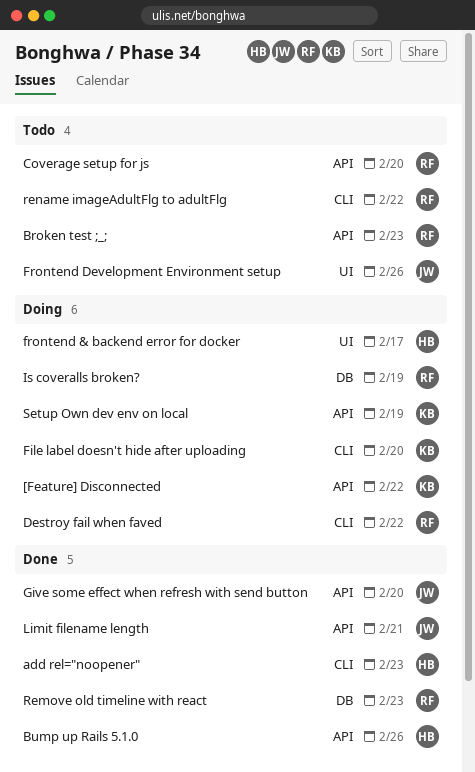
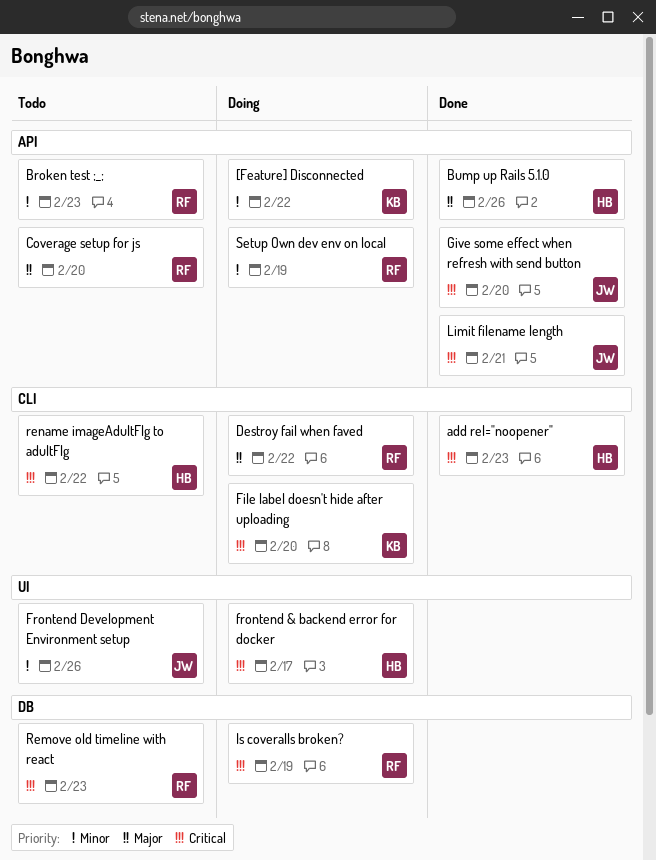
Remove old timeline with react, status: Done -> Todo
rename imageAdultFlg to adultFlg, owner: RF -> HB
Setup Own dev env on local, owner: KB -> RF

